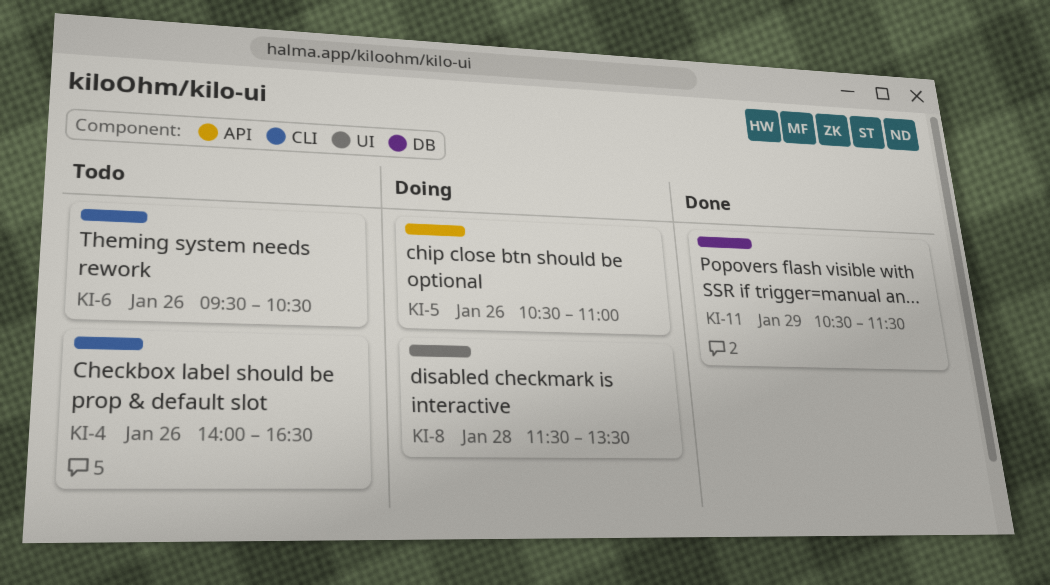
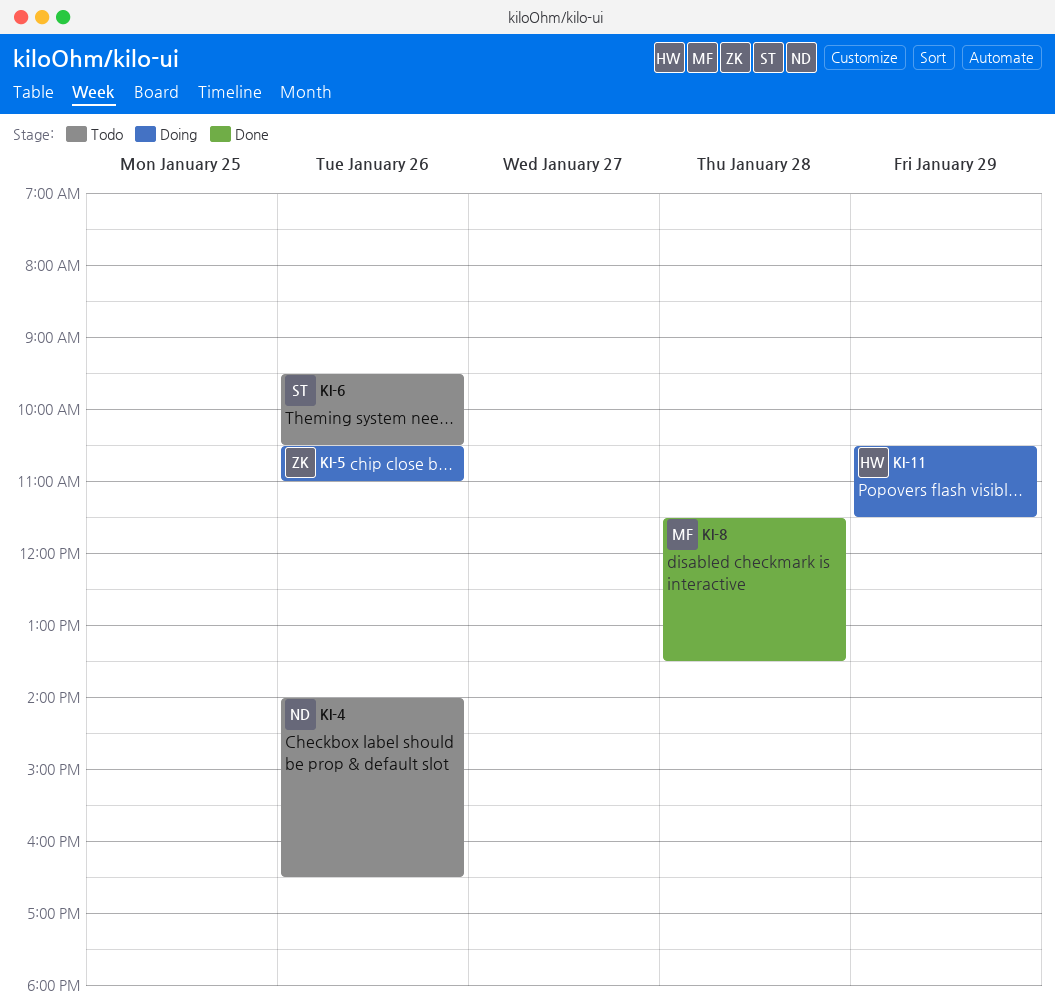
KI-8, status: Doing -> Done
KI-11, status: Done -> Doing

